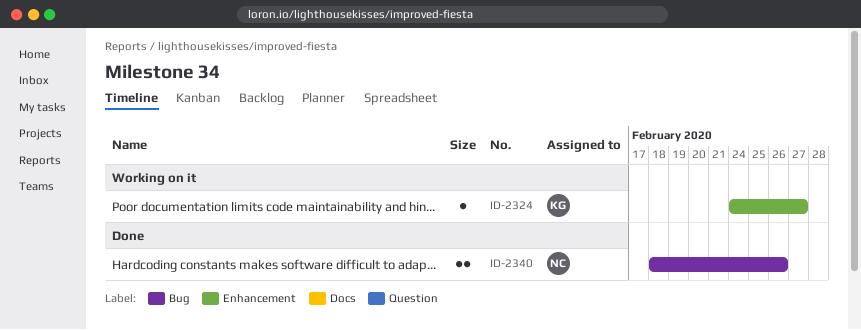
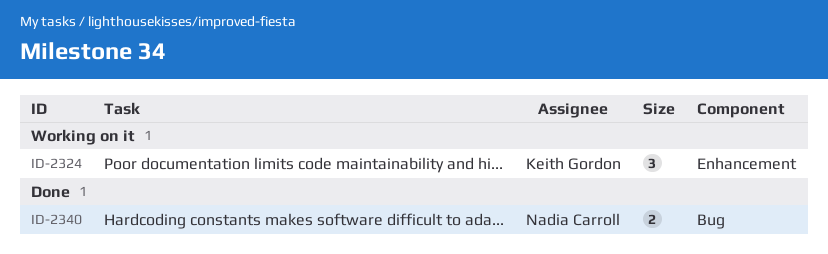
ID-2324, estimate: 1 -> 3

